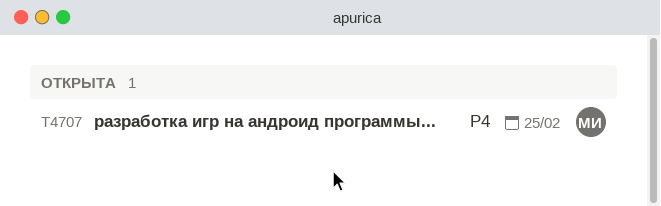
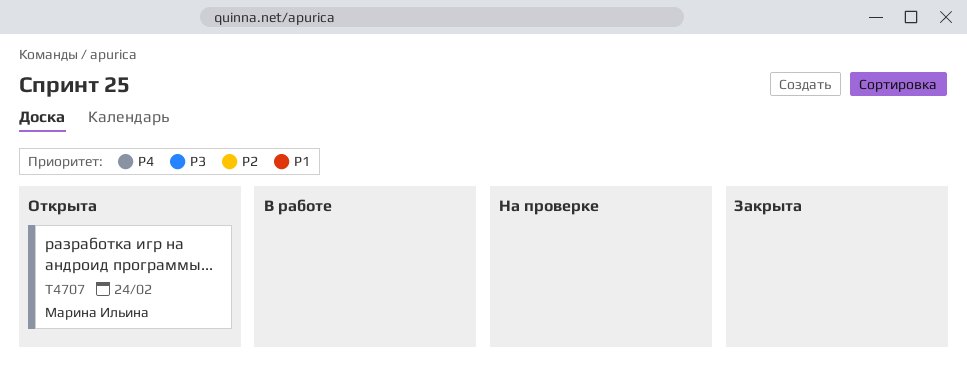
T4707, due: Feb 25 -> Feb 24

